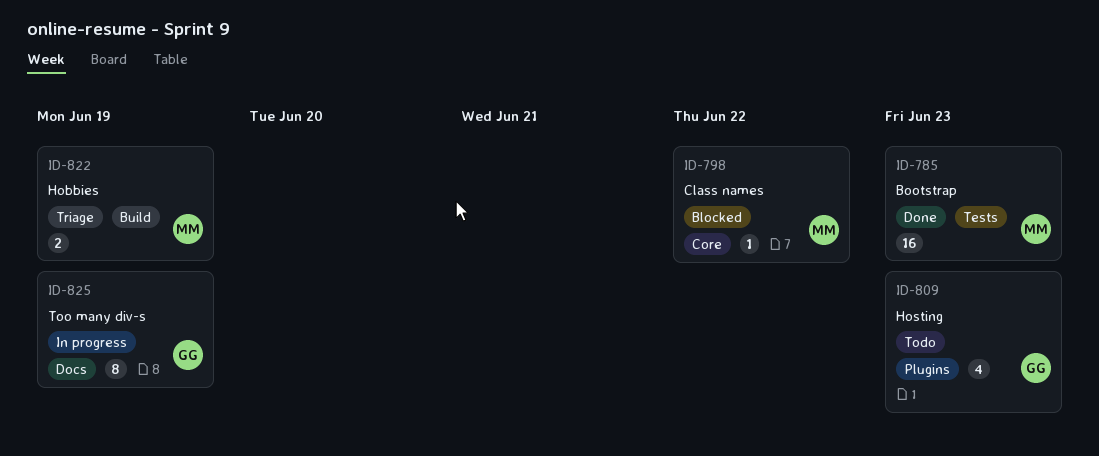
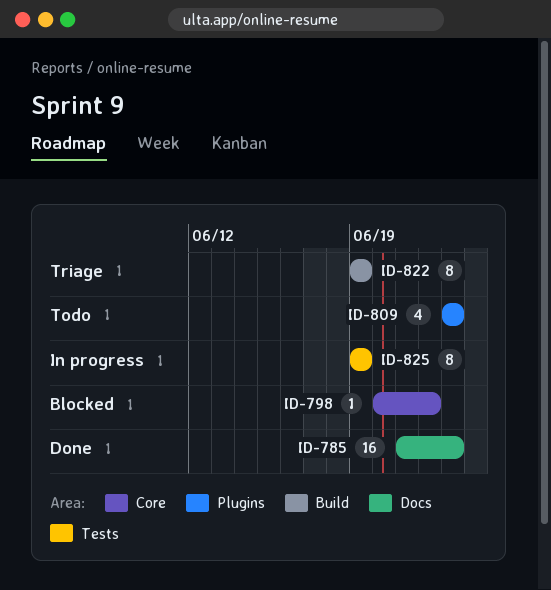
ID-785, label: Tests -> Docs
ID-822, estimate: 2 -> 8
ID-825, label: Docs -> Tests

